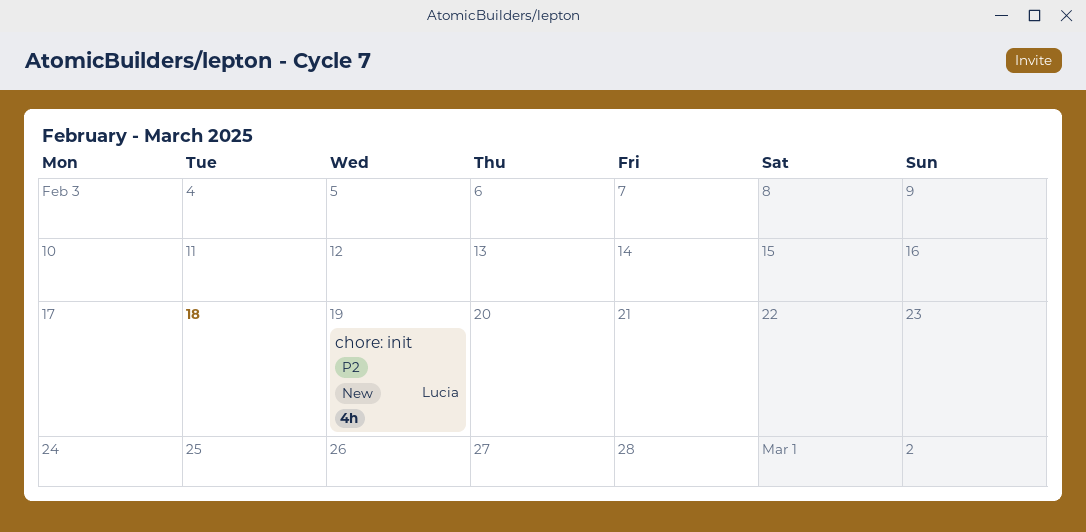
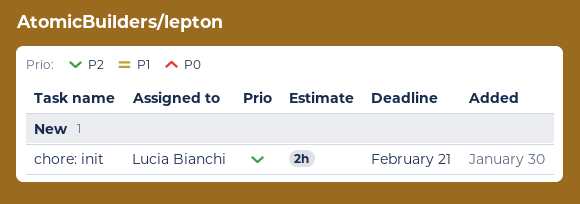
chore: init, estimate: 4h -> 2h
chore: init, due: Feb 19 -> Feb 21

